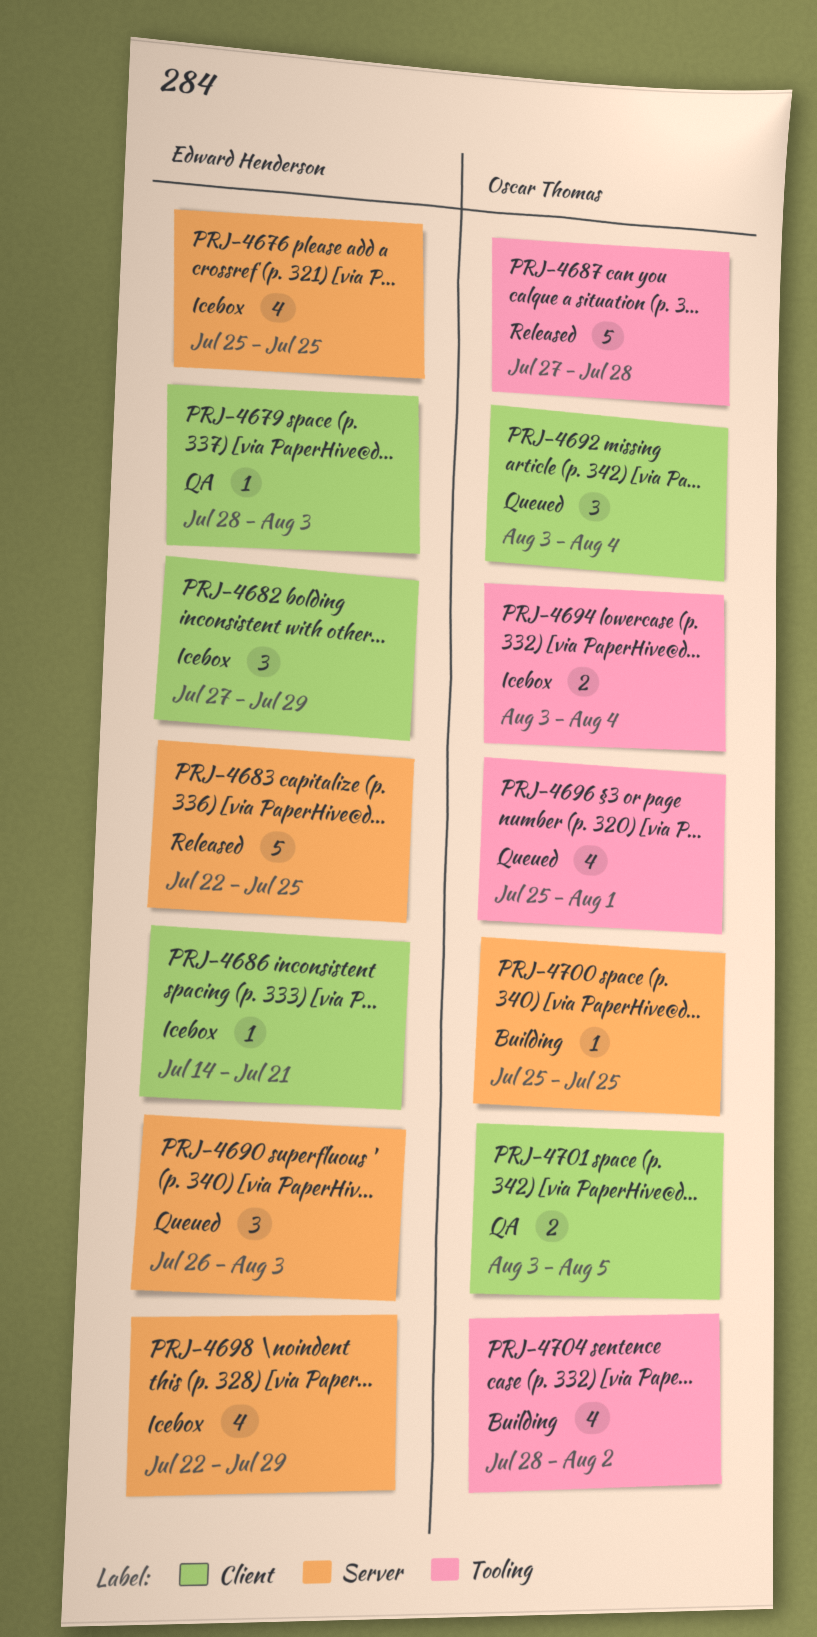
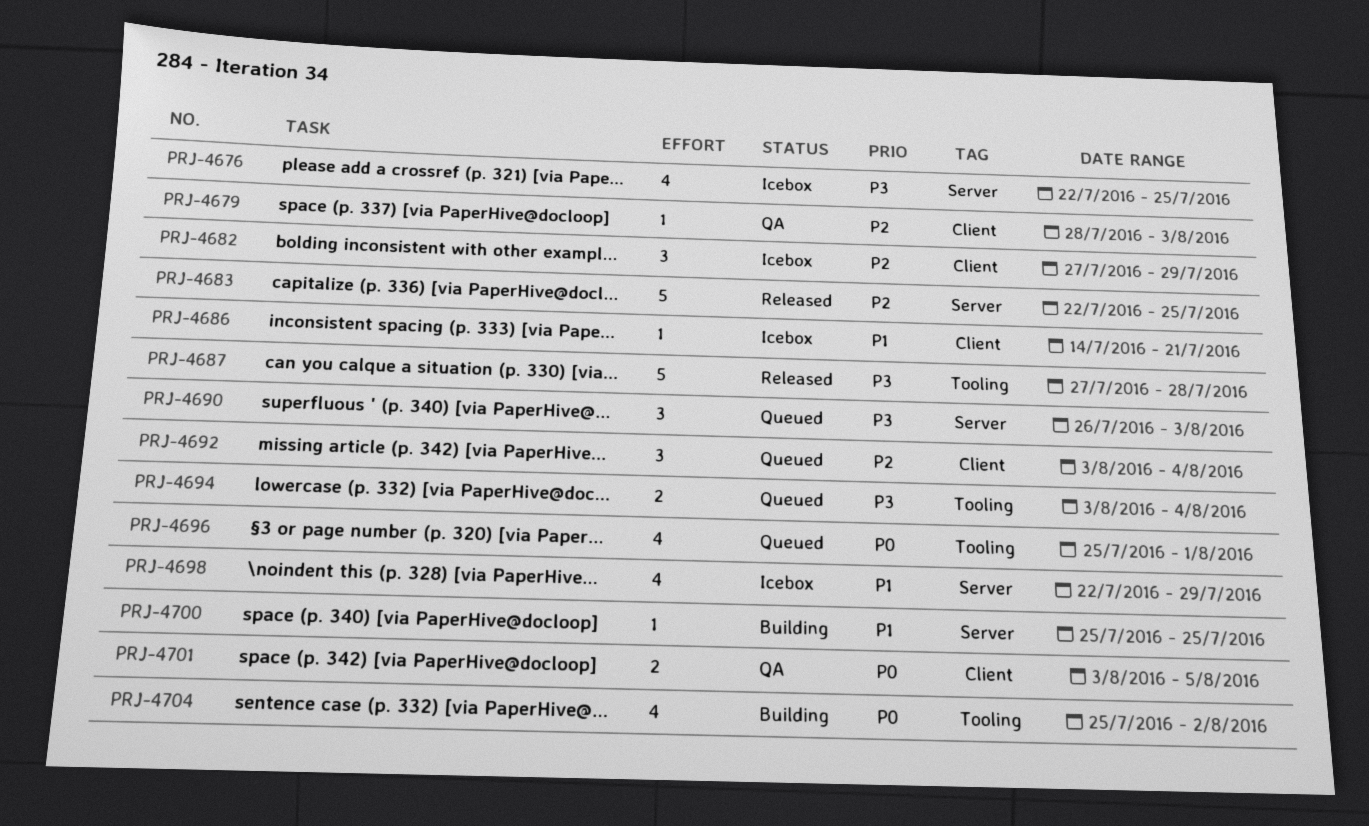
PRJ-4676, start: Jul 25 -> Jul 22
PRJ-4694, status: Icebox -> Queued
PRJ-4704, start: Jul 28 -> Jul 25

